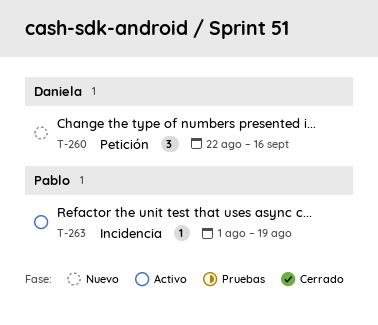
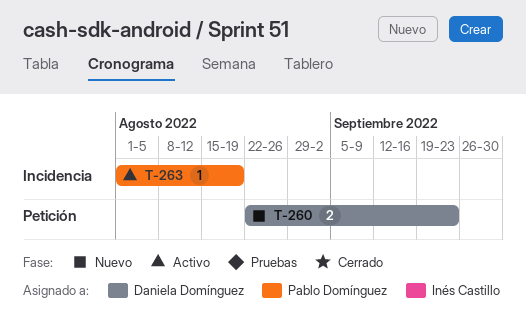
T-260, estimate: 3 -> 2
T-260, due: Sep 16 -> Sep 23

